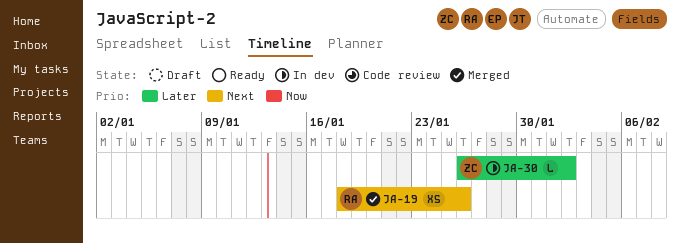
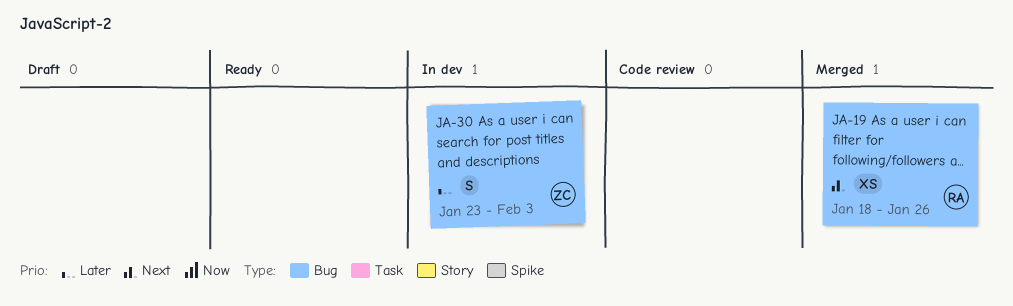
JA-30, estimate: L -> S
JA-30, start: Jan 26 -> Jan 23
JA-30, due: Feb 2 -> Feb 3

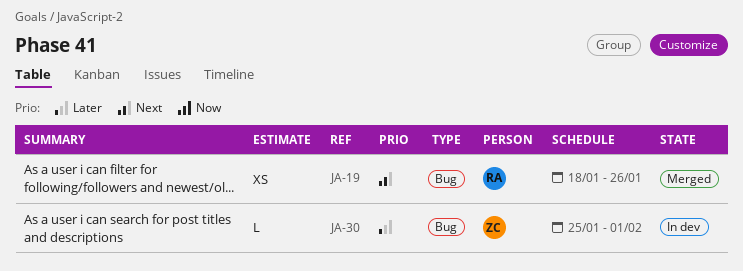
JA-30, estimate: S -> L
JA-30, start: Jan 23 -> Jan 25
JA-30, due: Feb 3 -> Feb 1

